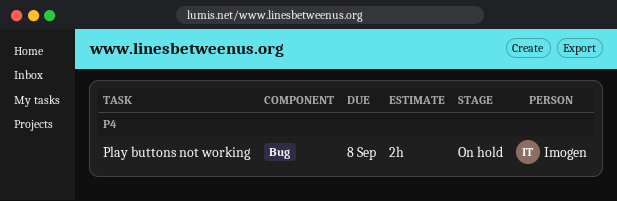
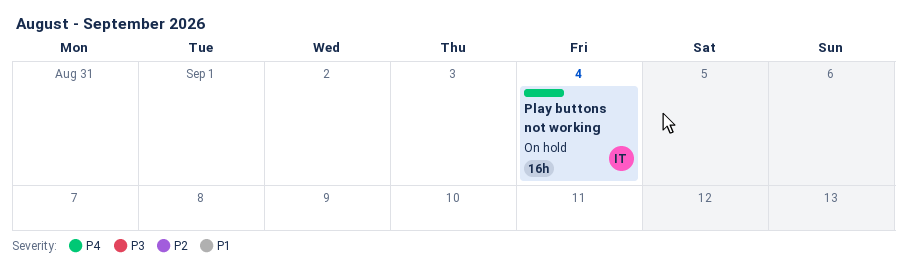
Play buttons not working, estimate: 2h -> 16h
Play buttons not working, due: Sep 8 -> Sep 4

